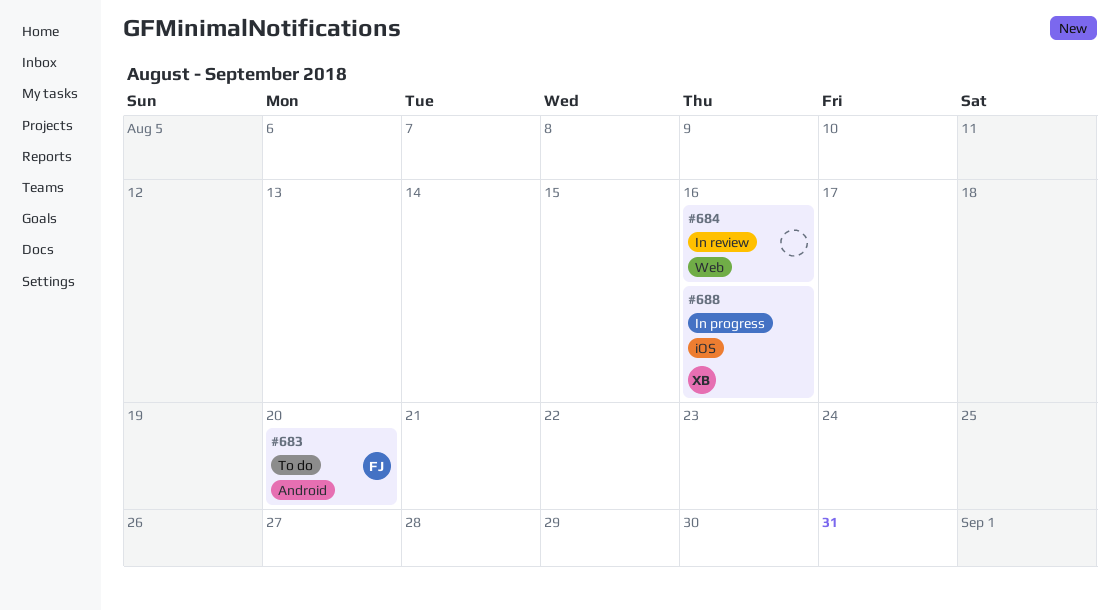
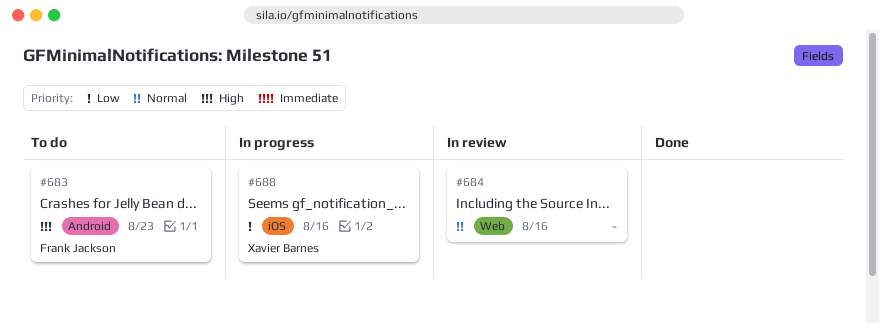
#683, due: Aug 20 -> Aug 23

